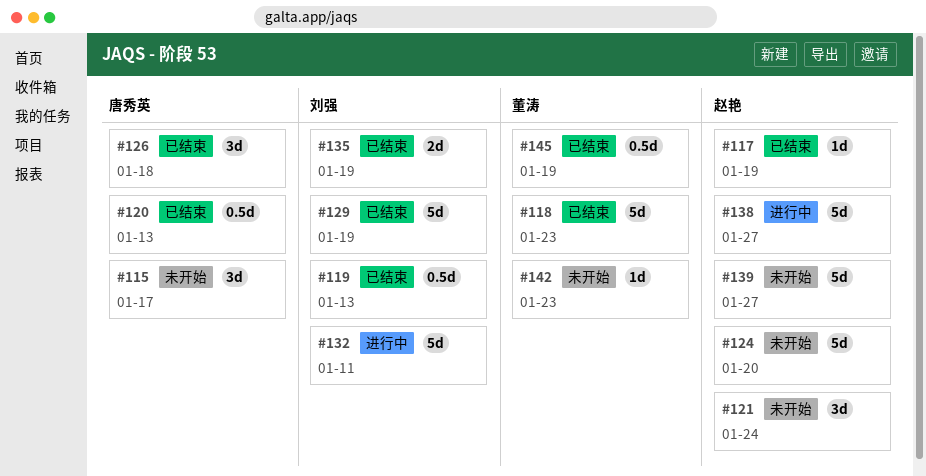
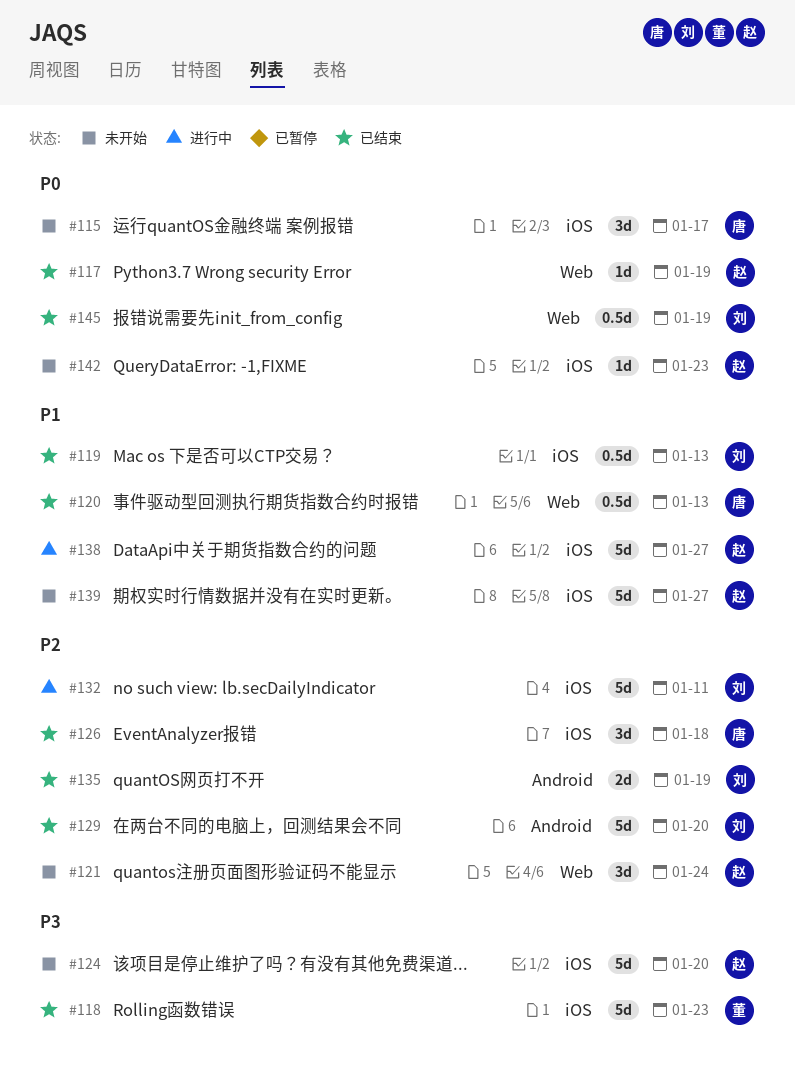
#129, due: Jan 19 -> Jan 20
#142, owner: 董涛 -> 赵艳
#145, owner: 董涛 -> 刘强

